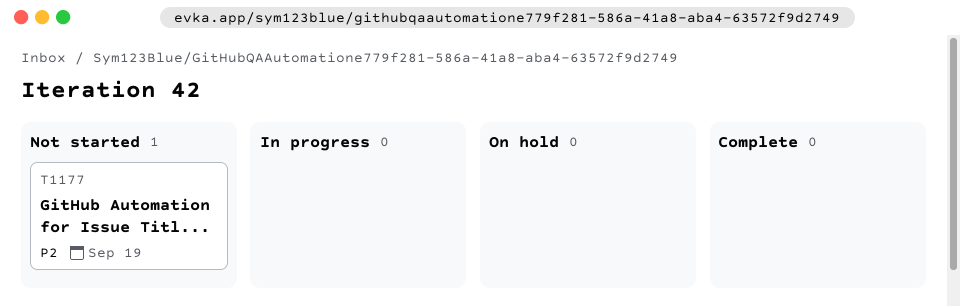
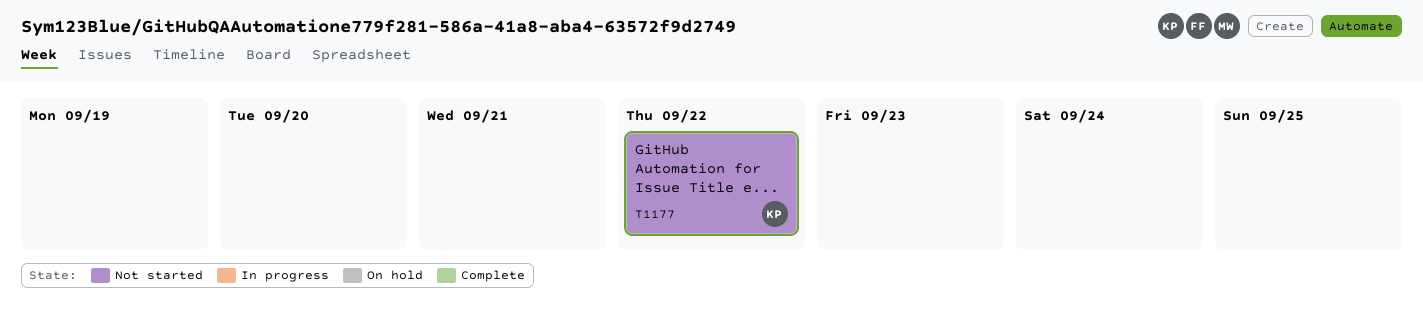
T1177, due: Sep 19 -> Sep 22

